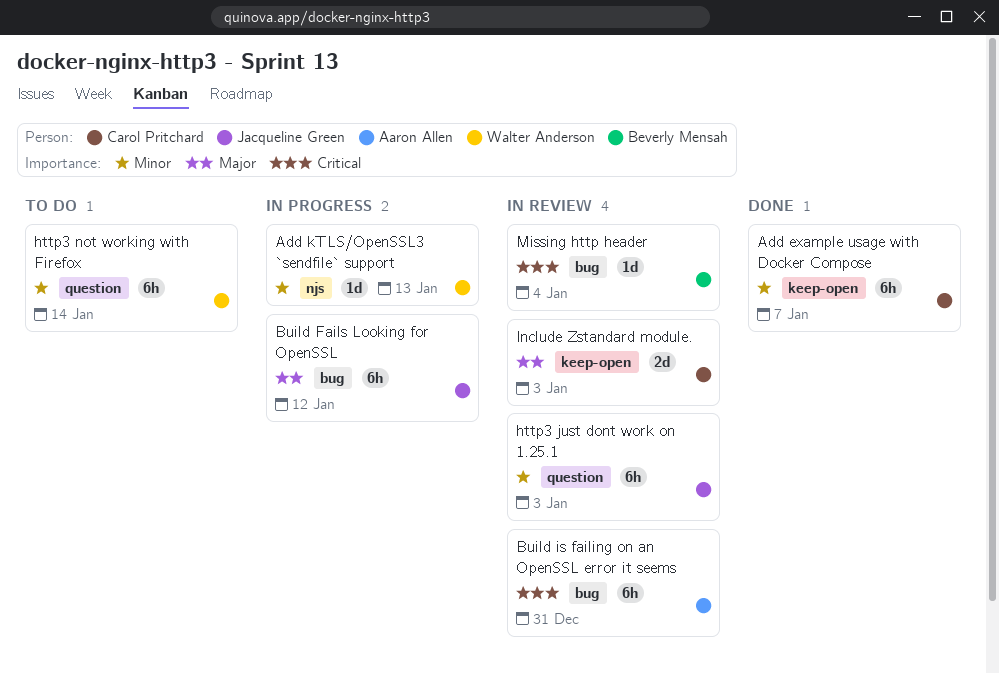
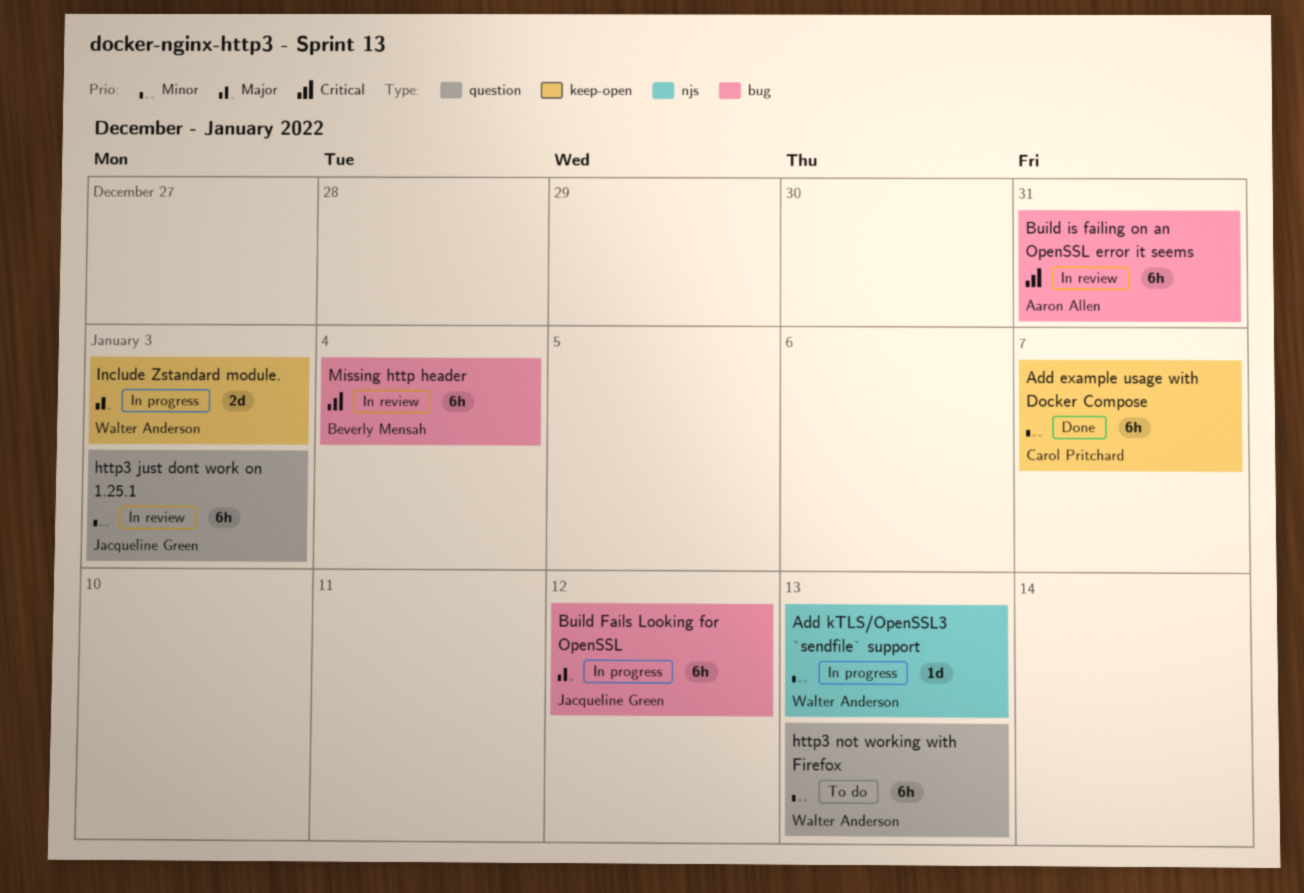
http3 not working with Firefox, due: Jan 14 -> Jan 13
Include Zstandard module., status: In review -> In progress
Include Zstandard module., owner: Carol Pritchard -> Walter Anderson
Missing http header, estimate: 1d -> 6h

